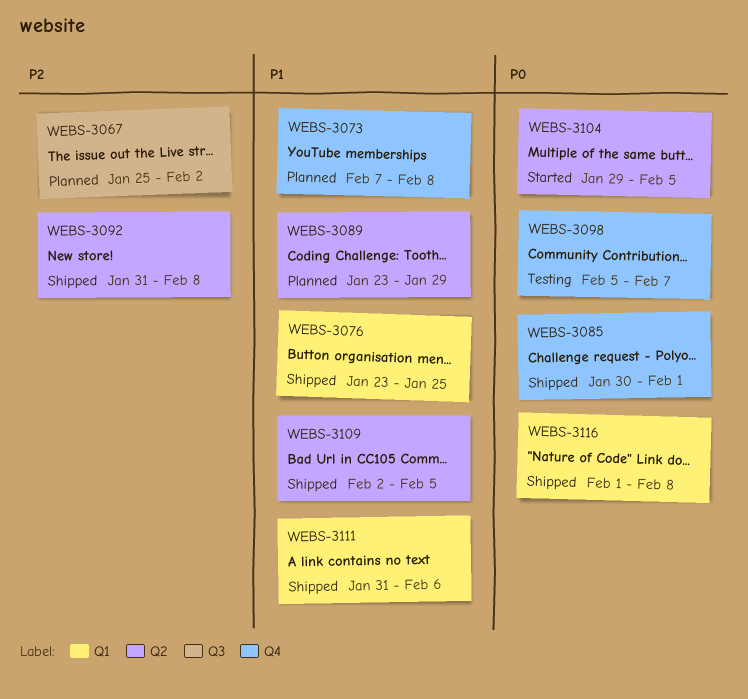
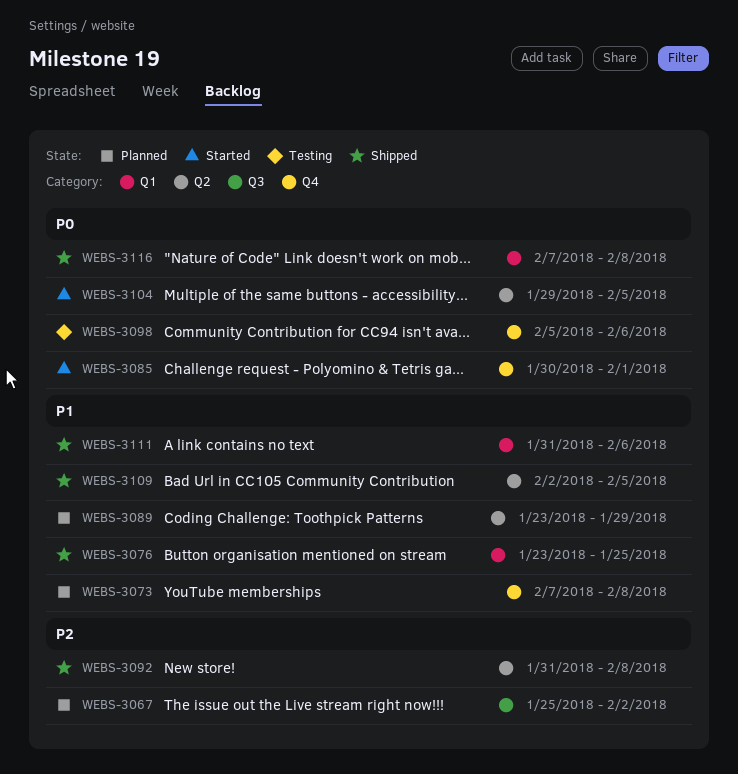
WEBS-3085, status: Shipped -> Started
WEBS-3098, due: Feb 7 -> Feb 6
WEBS-3116, start: Feb 1 -> Feb 7

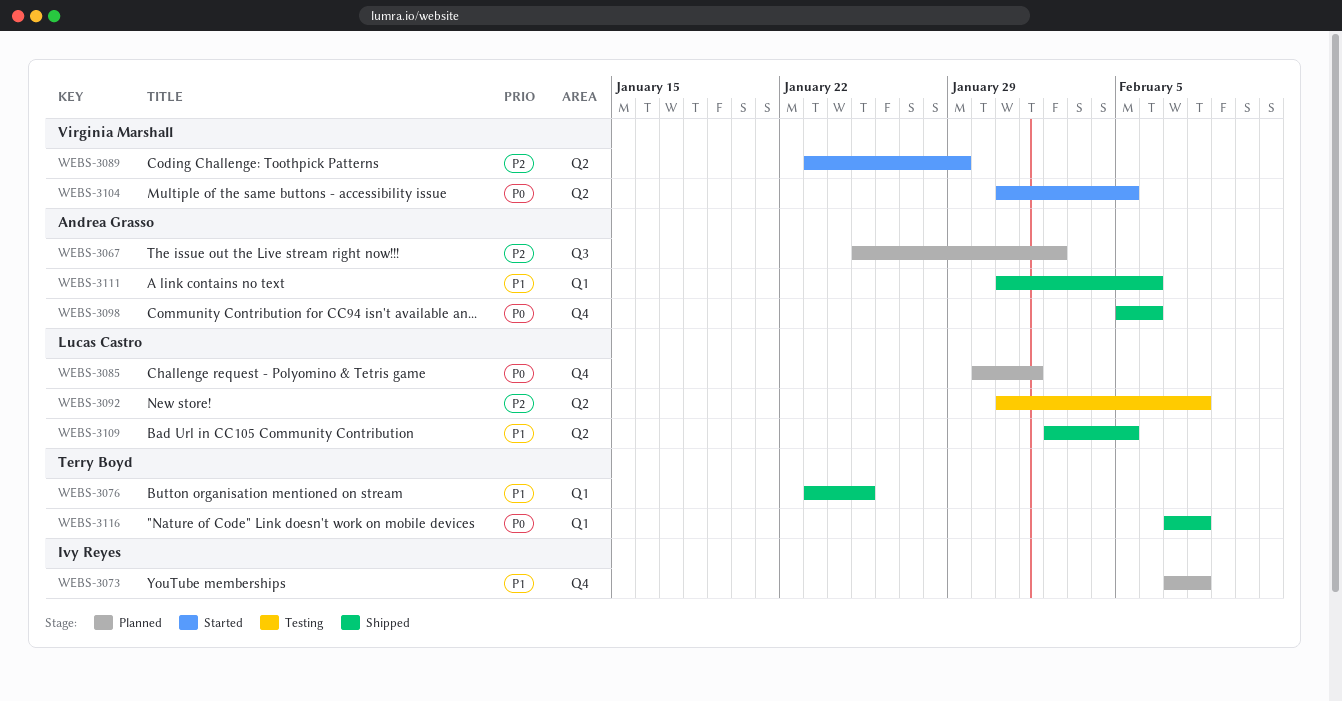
WEBS-3085, status: Started -> Planned
WEBS-3089, status: Planned -> Started
WEBS-3089, priority: P1 -> P2
WEBS-3092, status: Shipped -> Testing
WEBS-3098, status: Testing -> Shipped
WEBS-3104, start: Jan 29 -> Jan 31

